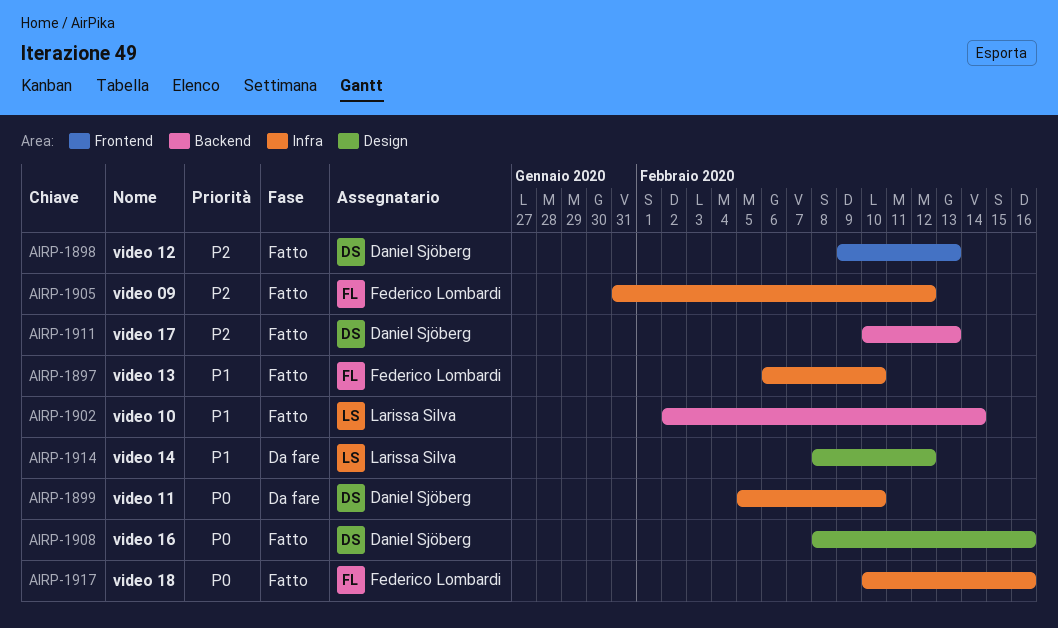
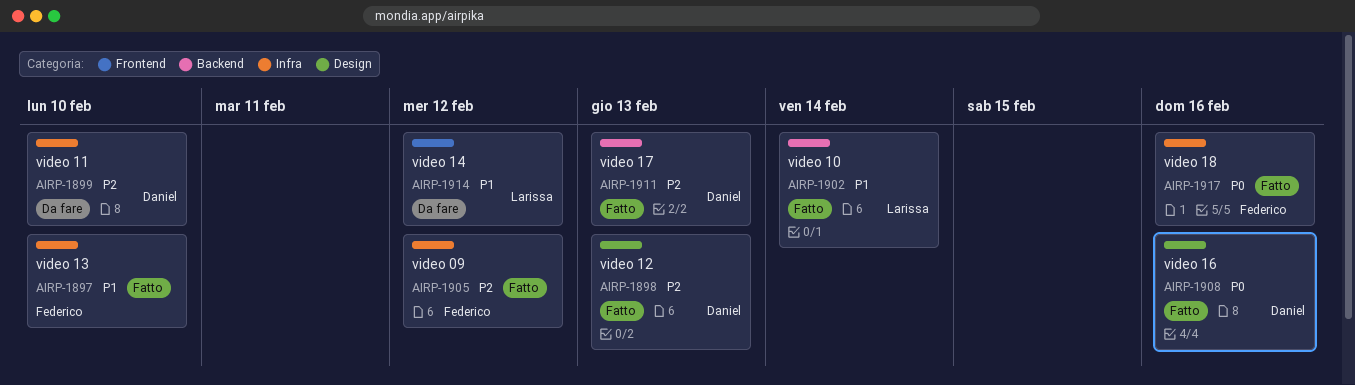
AIRP-1898, label: Frontend -> Design
AIRP-1899, priority: P0 -> P2
AIRP-1914, label: Design -> Frontend

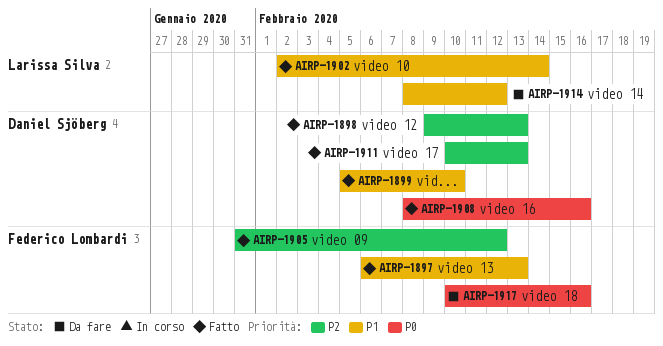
AIRP-1897, due: Feb 10 -> Feb 13
AIRP-1899, status: Da fare -> Fatto
AIRP-1899, priority: P2 -> P1
AIRP-1917, status: Fatto -> Da fare

